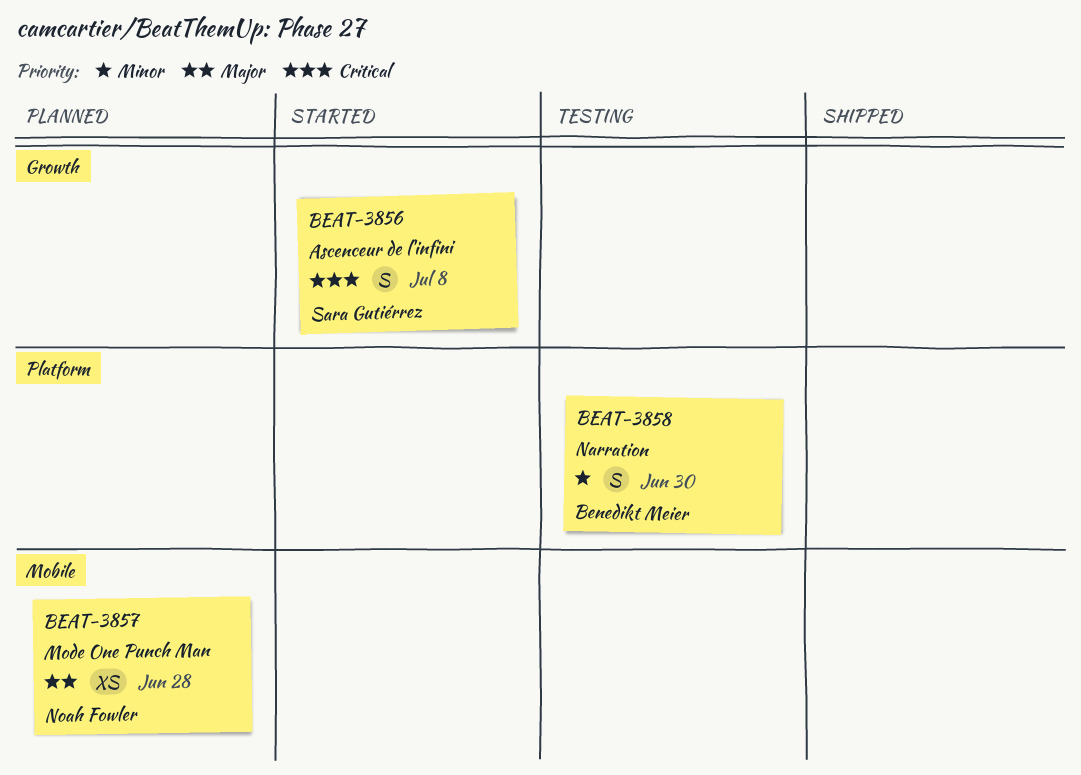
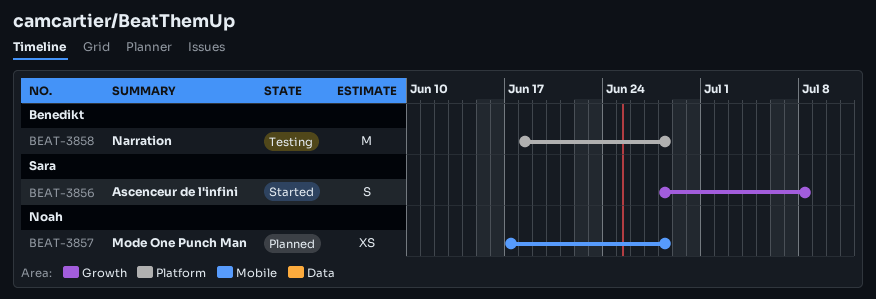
BEAT-3858, estimate: S -> M
BEAT-3858, due: Jun 30 -> Jun 28

